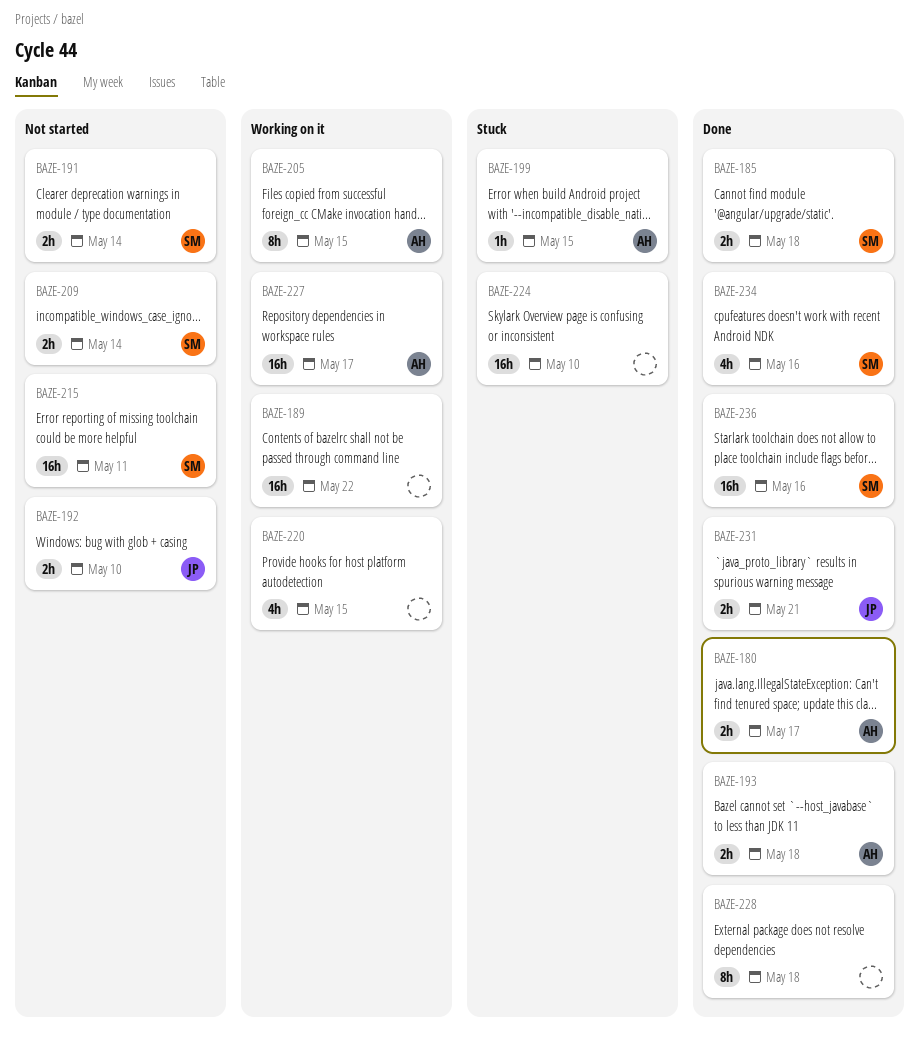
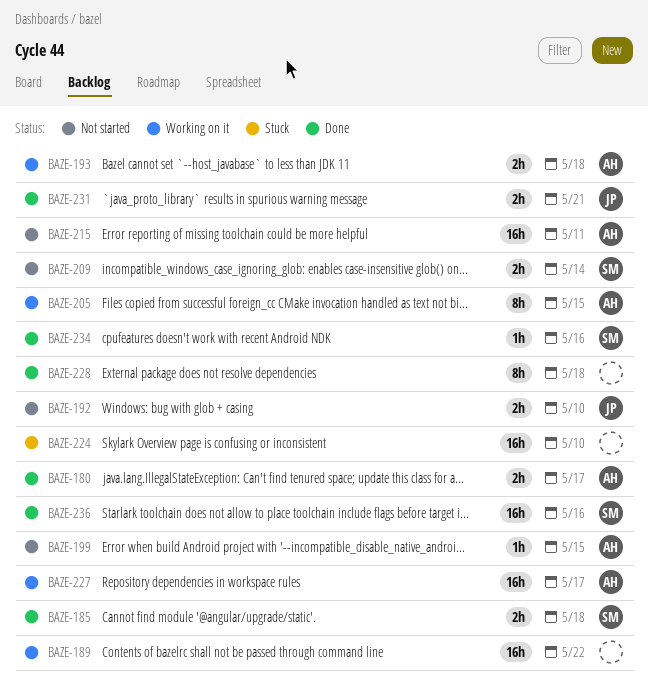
BAZE-191: present -> none
BAZE-193, status: Done -> Working on it
BAZE-199, status: Stuck -> Not started
BAZE-215, owner: SM -> AH
BAZE-220: present -> none
BAZE-234, estimate: 4h -> 1h

